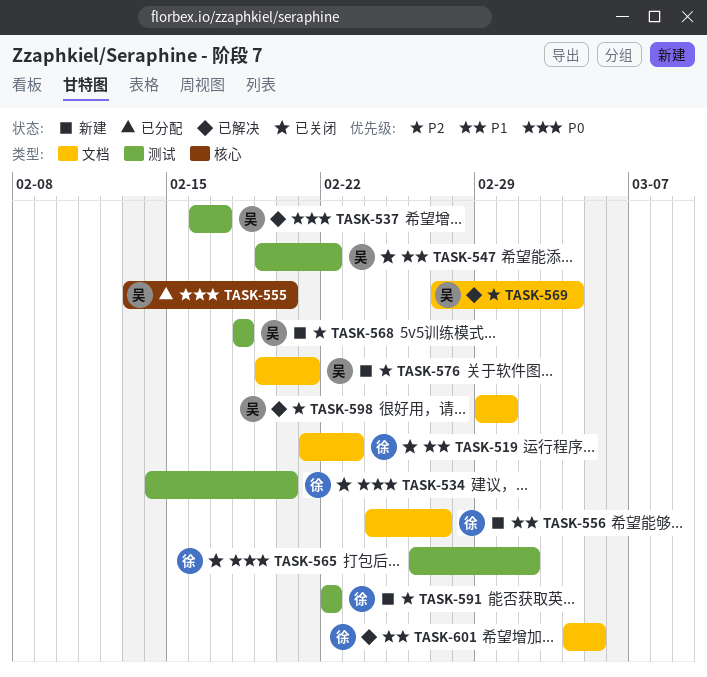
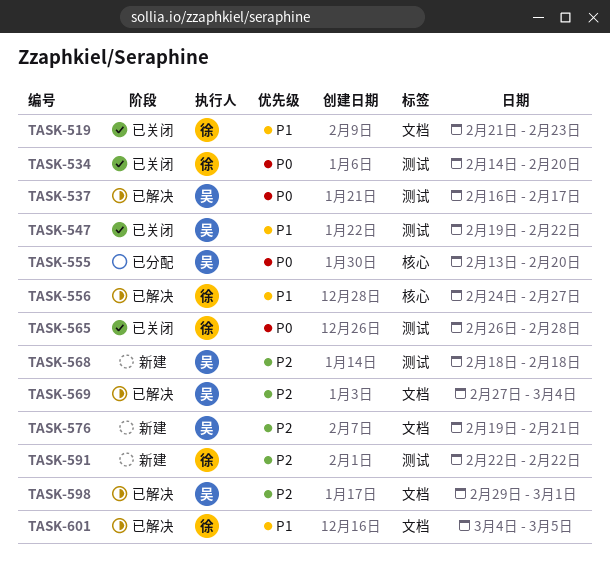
TASK-556, status: 新建 -> 已解决
TASK-556, label: 文档 -> 核心
TASK-565, due: Mar 2 -> Feb 28

